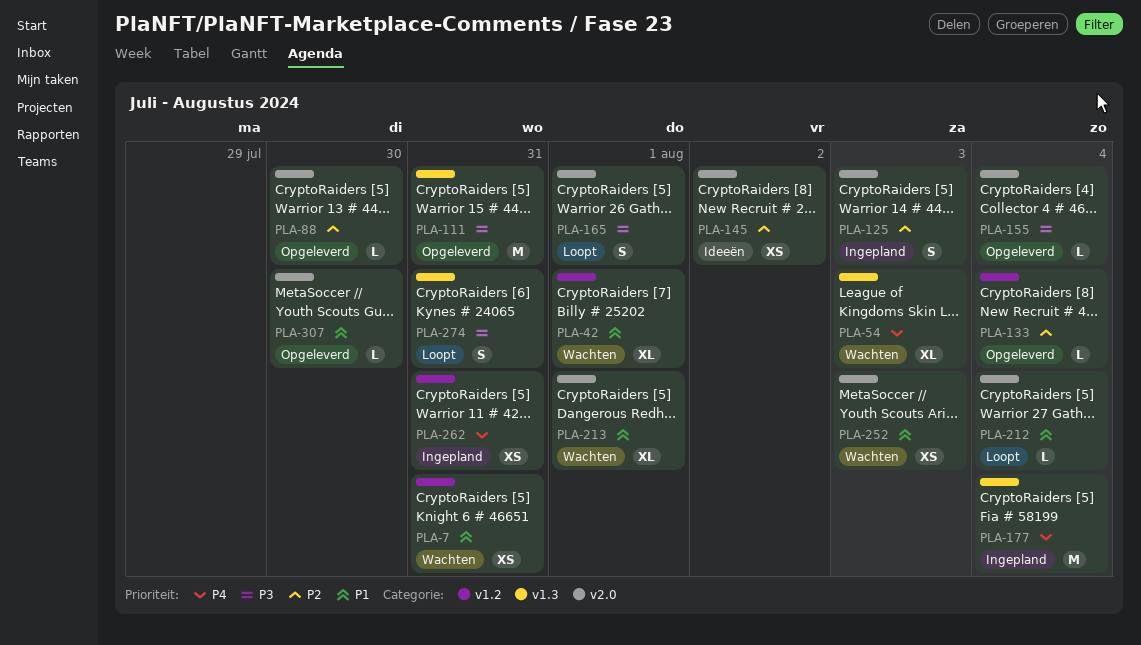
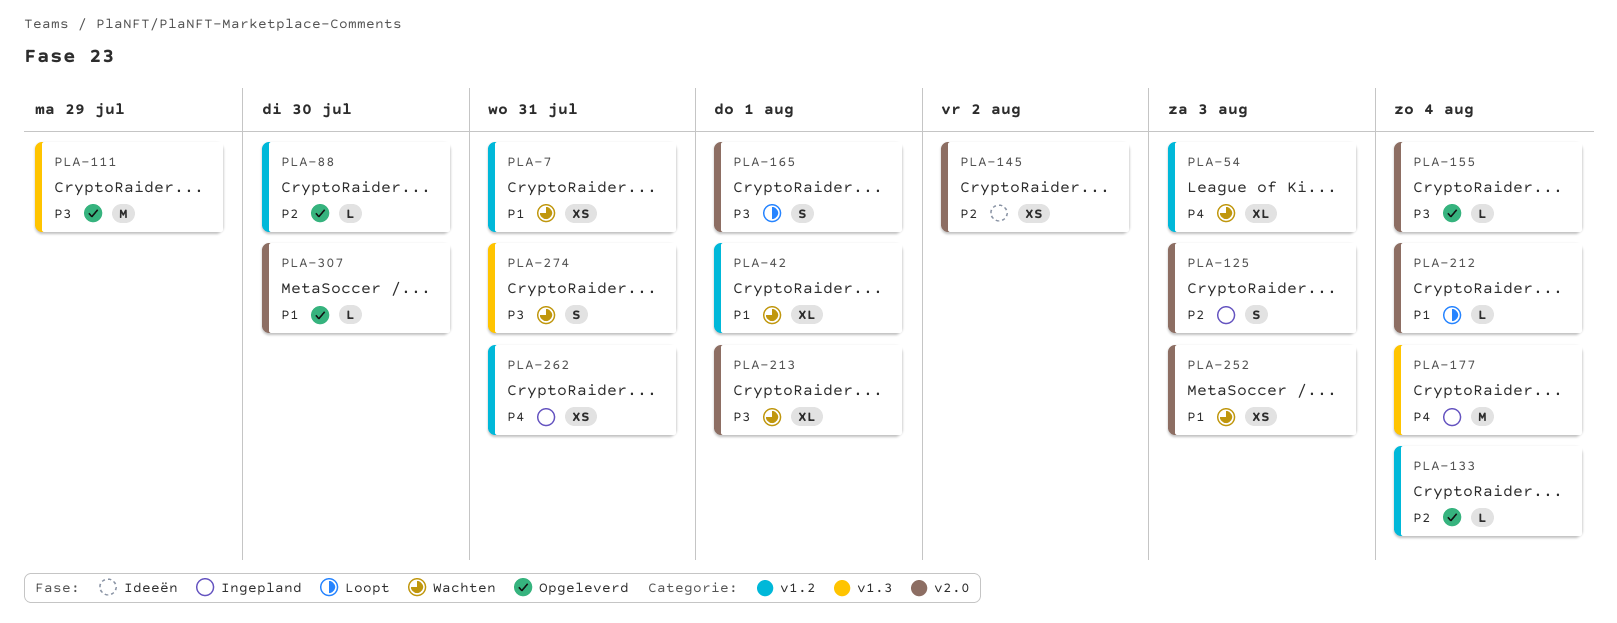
PLA-54, label: v1.3 -> v1.2
PLA-88, label: v2.0 -> v1.2
PLA-111, due: Jul 31 -> Jul 29
PLA-213, priority: P1 -> P3
PLA-274, status: Loopt -> Wachten

